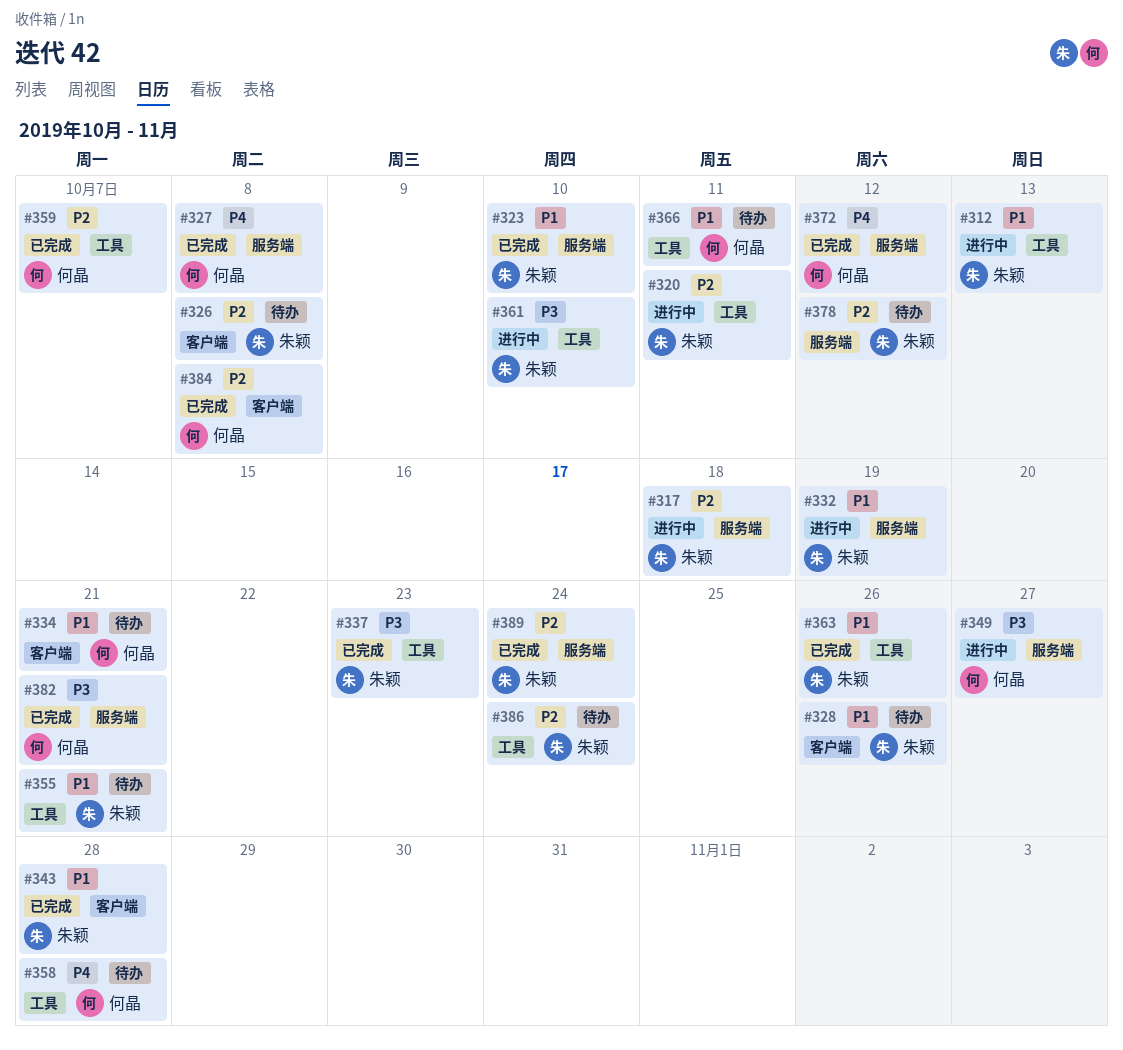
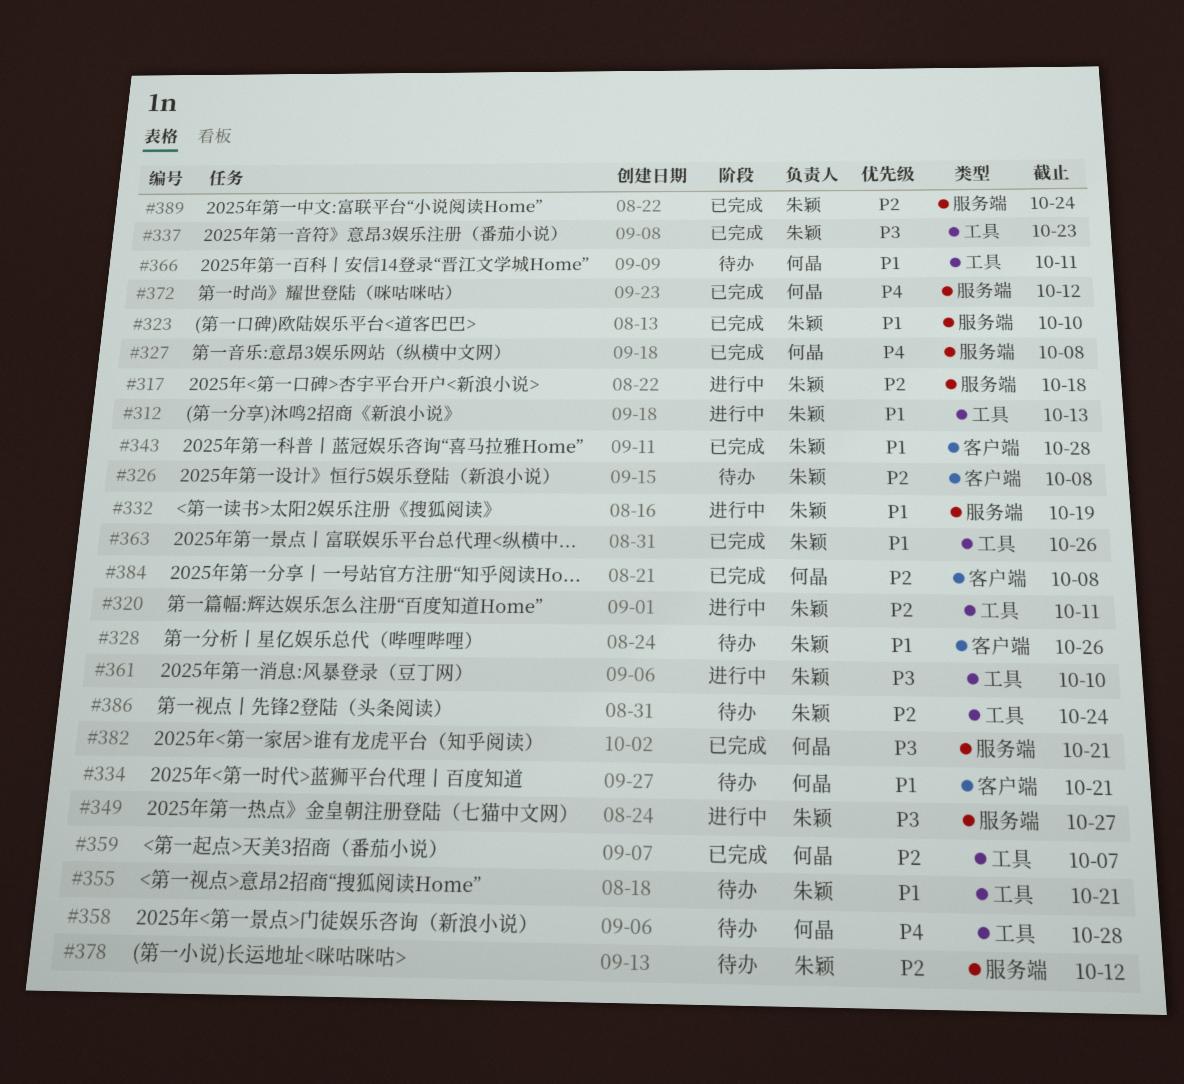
#349, owner: 何晶 -> 朱颖

